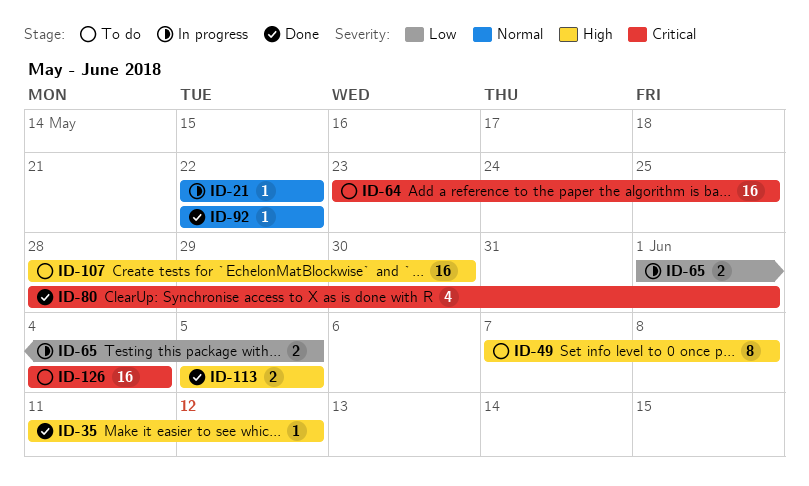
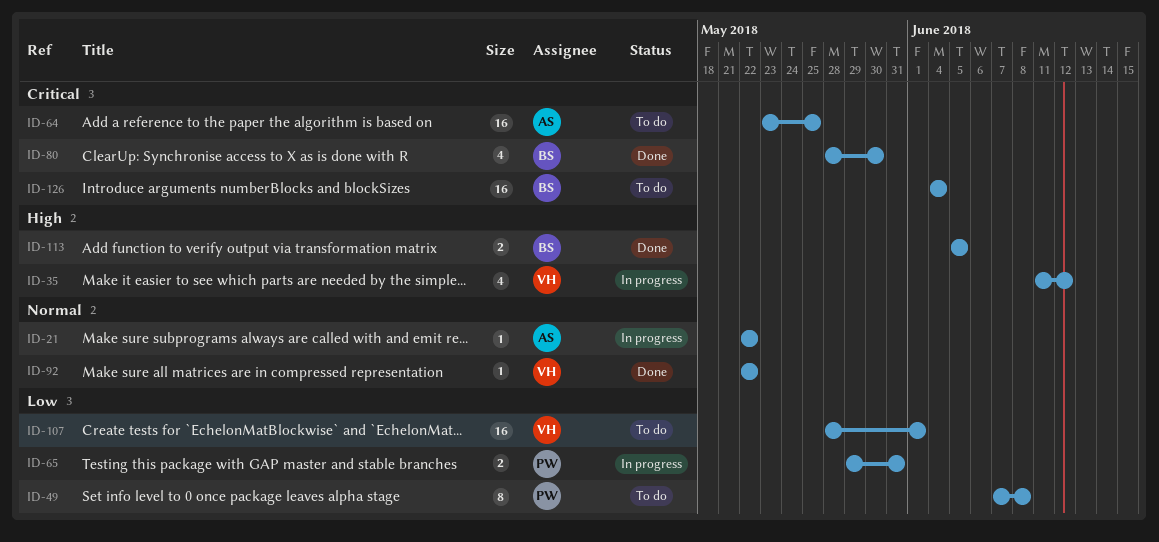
ID-35, status: Done -> In progress
ID-35, estimate: 1 -> 4
ID-49, priority: High -> Low
ID-65, start: Jun 1 -> May 29
ID-65, due: Jun 5 -> May 31
ID-80, due: Jun 1 -> May 30
ID-107, priority: High -> Low
ID-107, due: May 30 -> Jun 1

